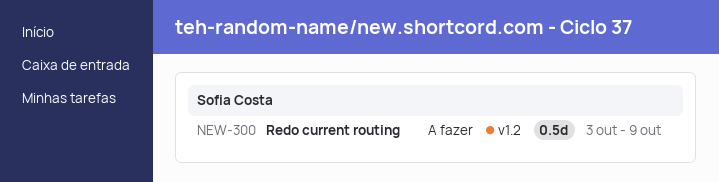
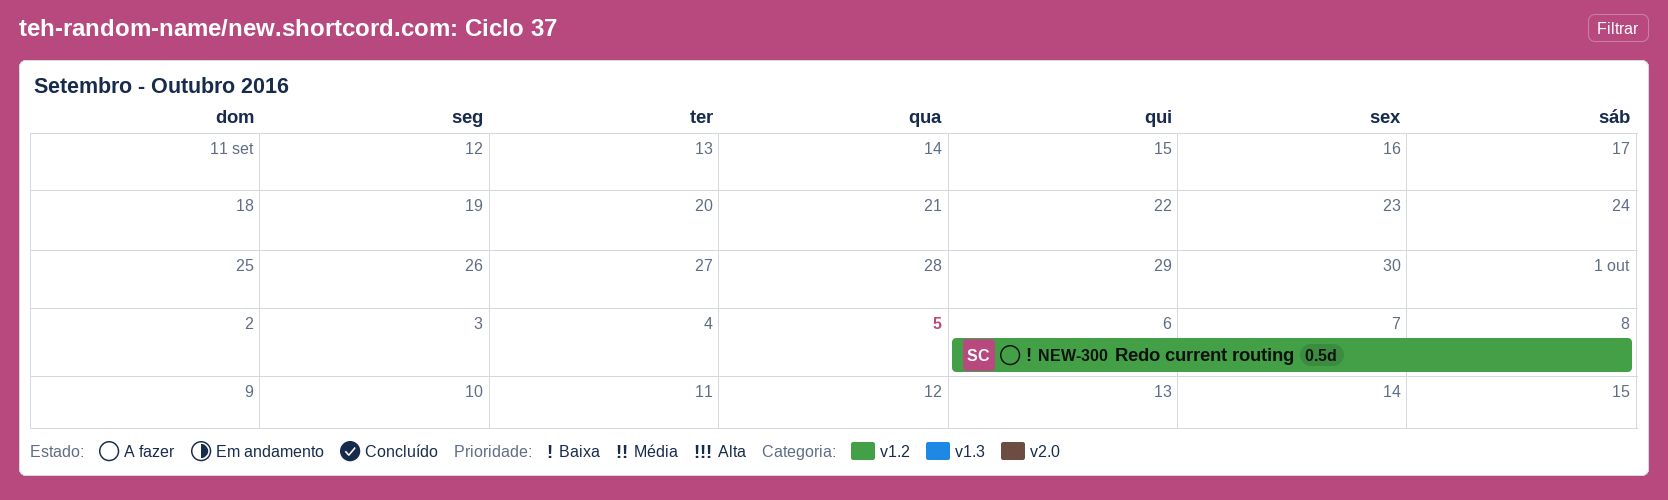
NEW-300, start: Oct 3 -> Oct 6
NEW-300, due: Oct 9 -> Oct 8

